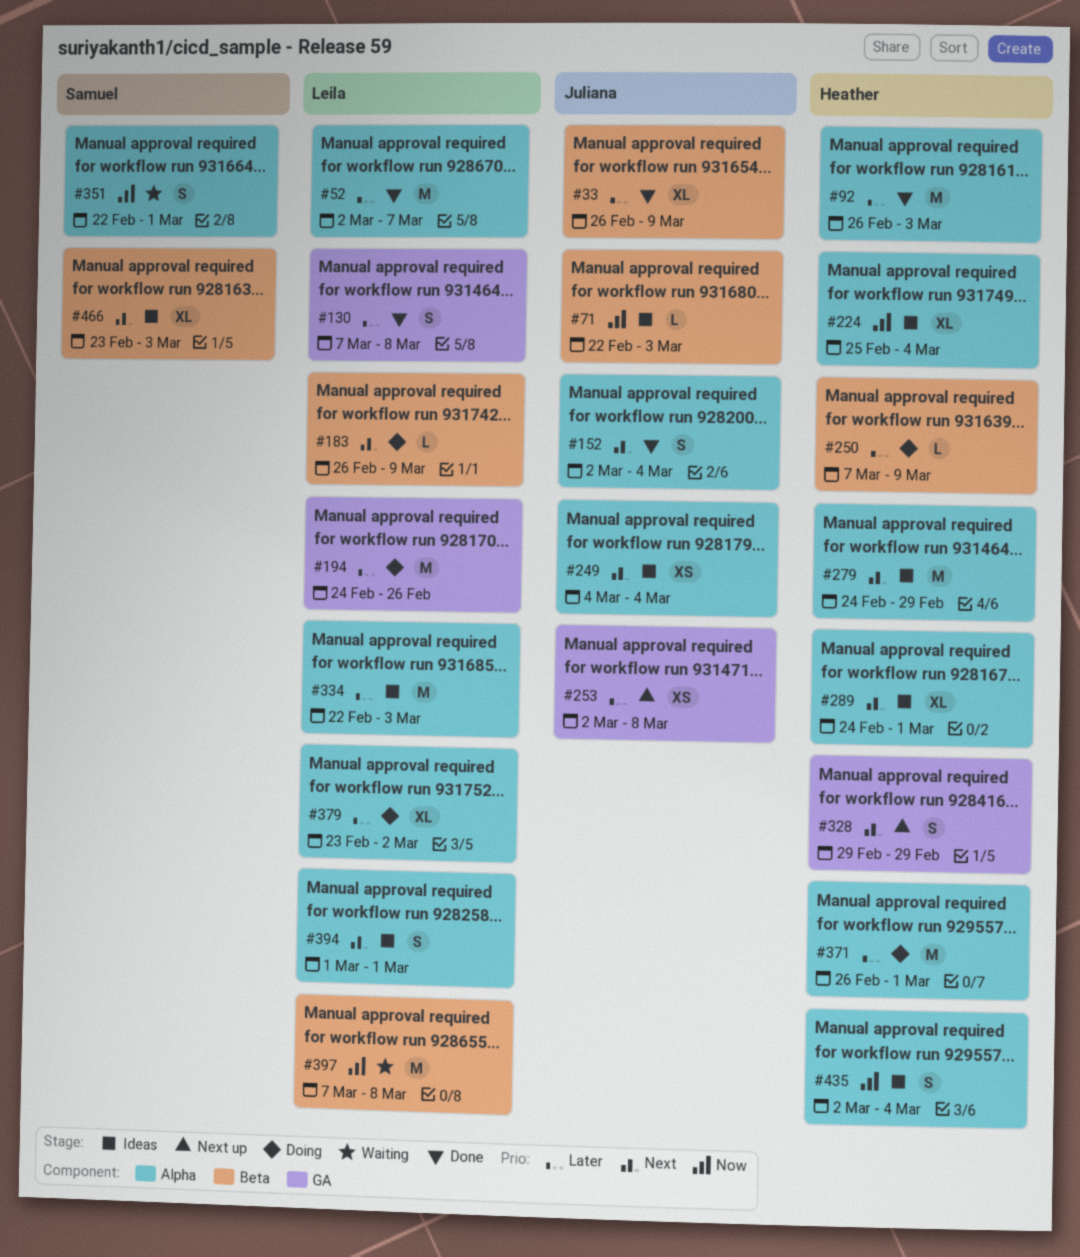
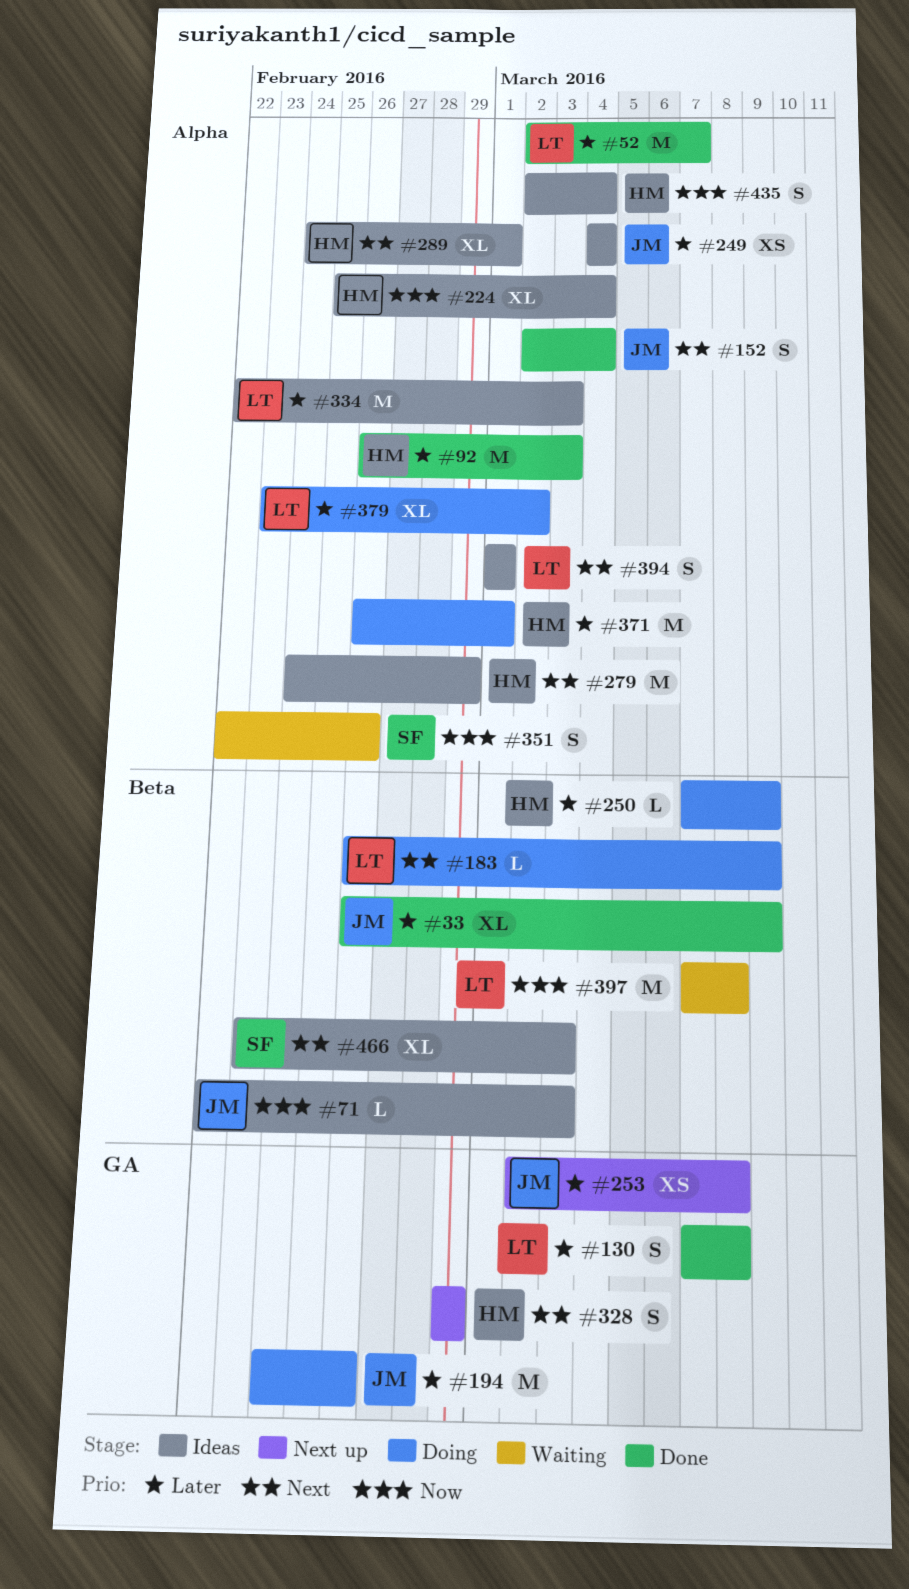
#194, owner: Leila -> Juliana
#249, priority: Next -> Later
#351, due: Mar 1 -> Feb 26

